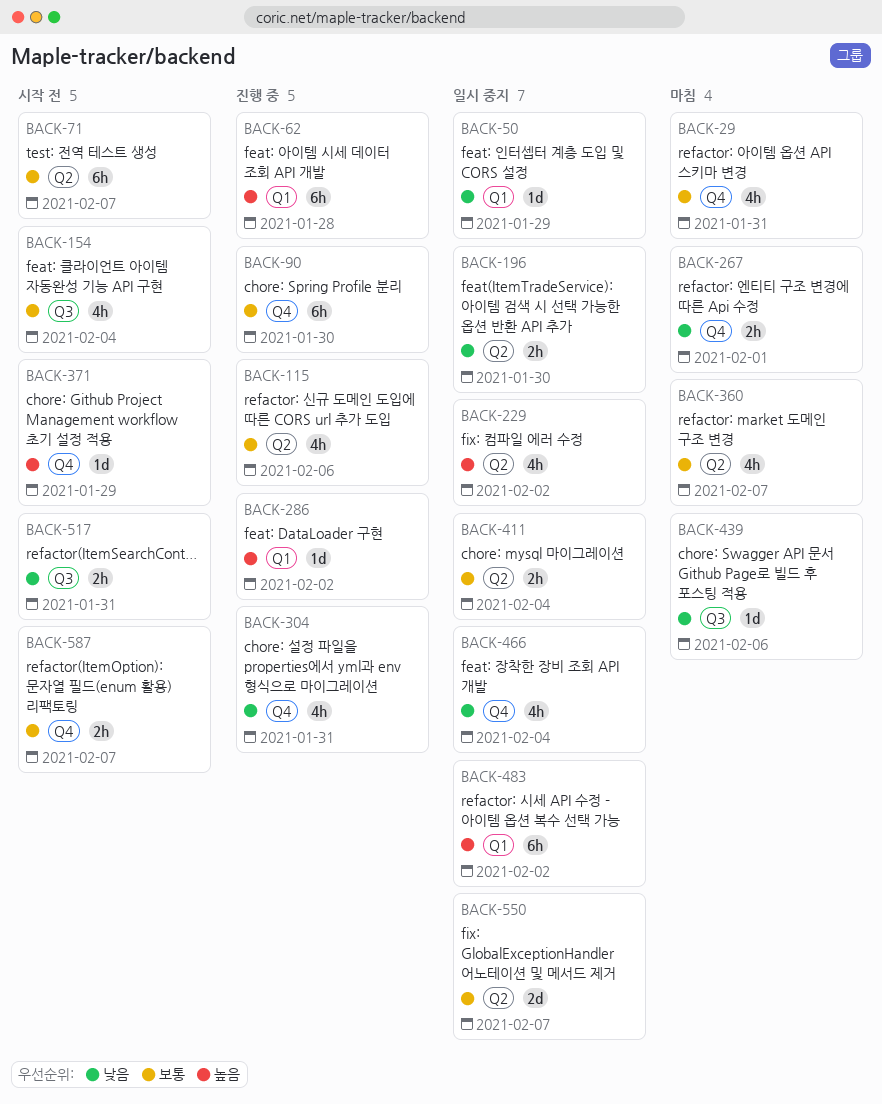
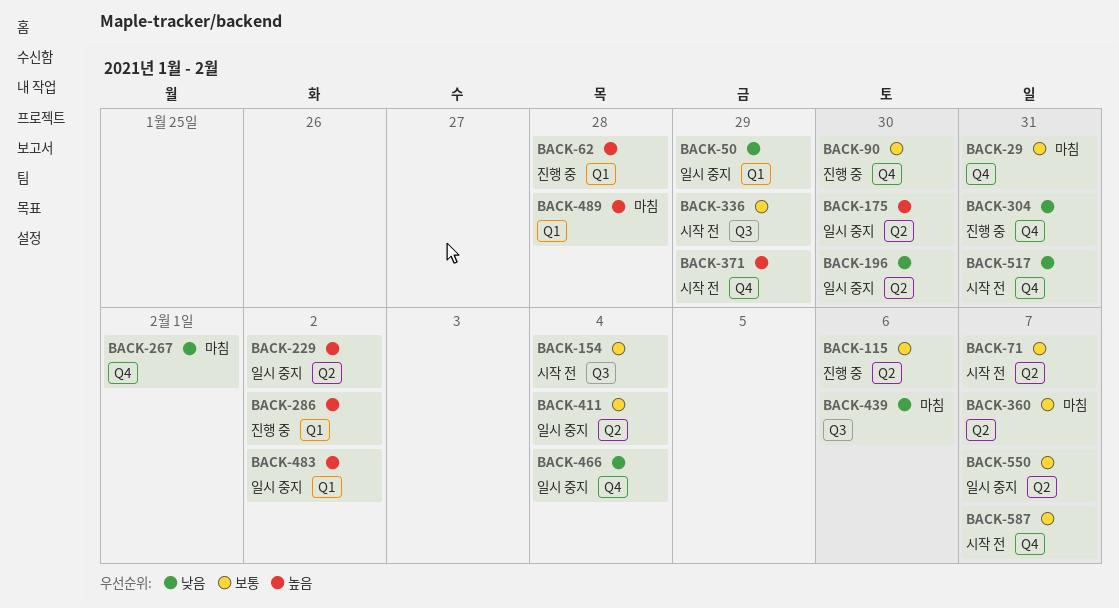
BACK-175: none -> present
BACK-336: none -> present
BACK-489: none -> present
BACK-517, label: Q3 -> Q4

